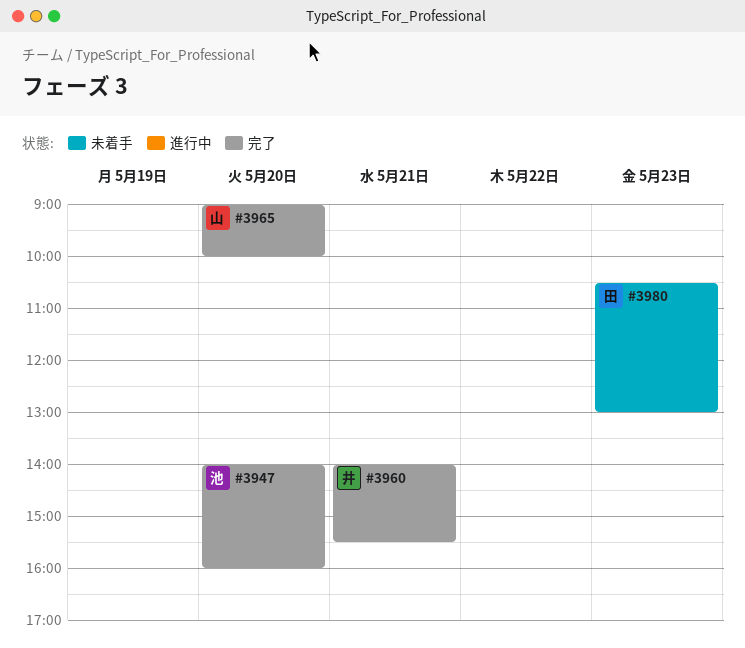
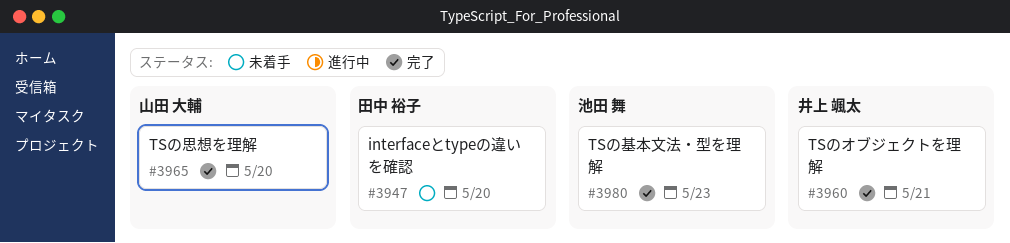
#3947, status: 完了 -> 未着手
#3947, owner: 池田 舞 -> 田中 裕子
#3980, status: 未着手 -> 完了
#3980, owner: 田中 裕子 -> 池田 舞

